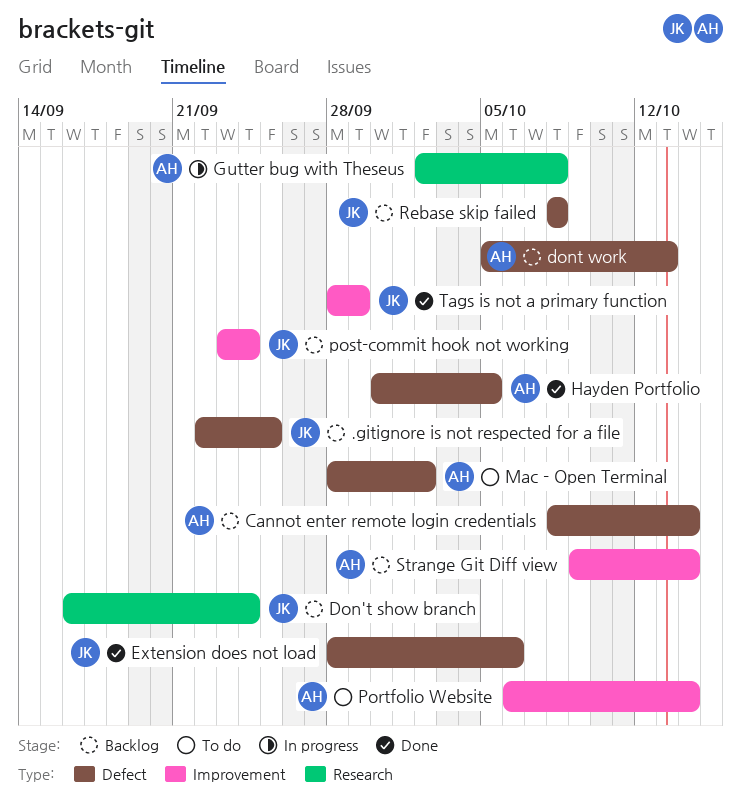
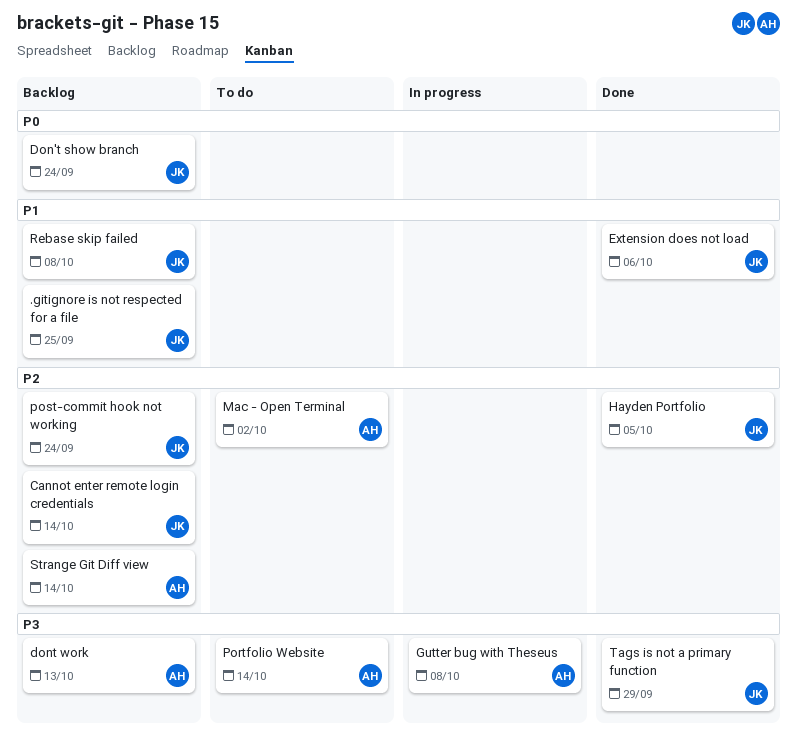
Cannot enter remote login credentials, owner: AH -> JK
Hayden Portfolio, owner: AH -> JK

